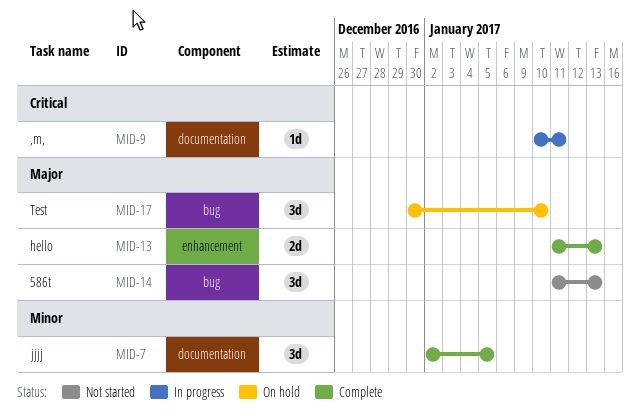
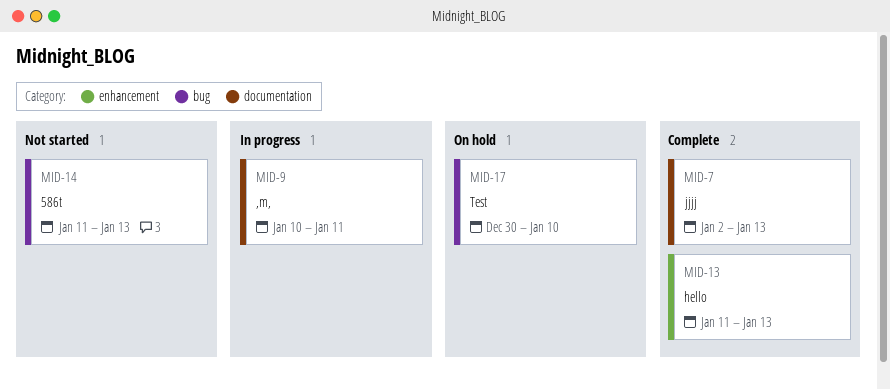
MID-7, due: Jan 5 -> Jan 13

